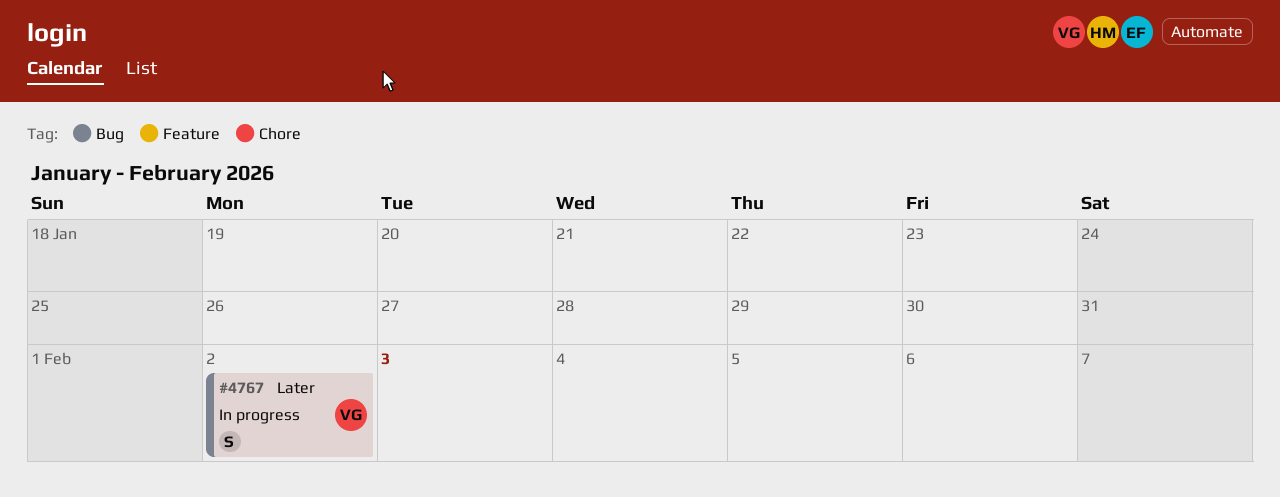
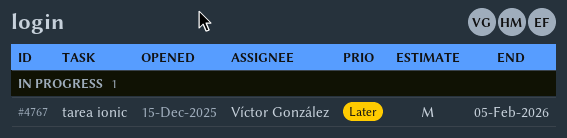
#4767, estimate: S -> M
#4767, due: Feb 2 -> Feb 5

